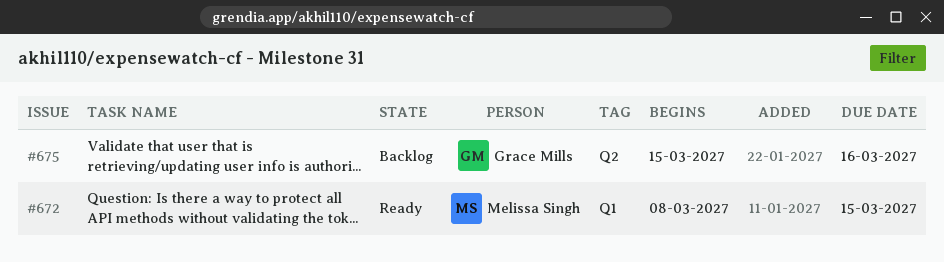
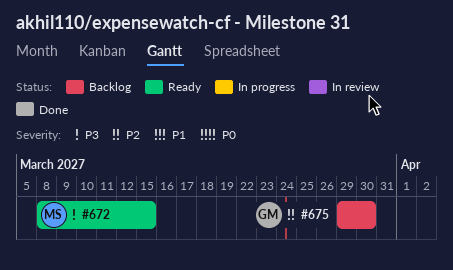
#675, start: Mar 15 -> Mar 29
#675, due: Mar 16 -> Mar 30

